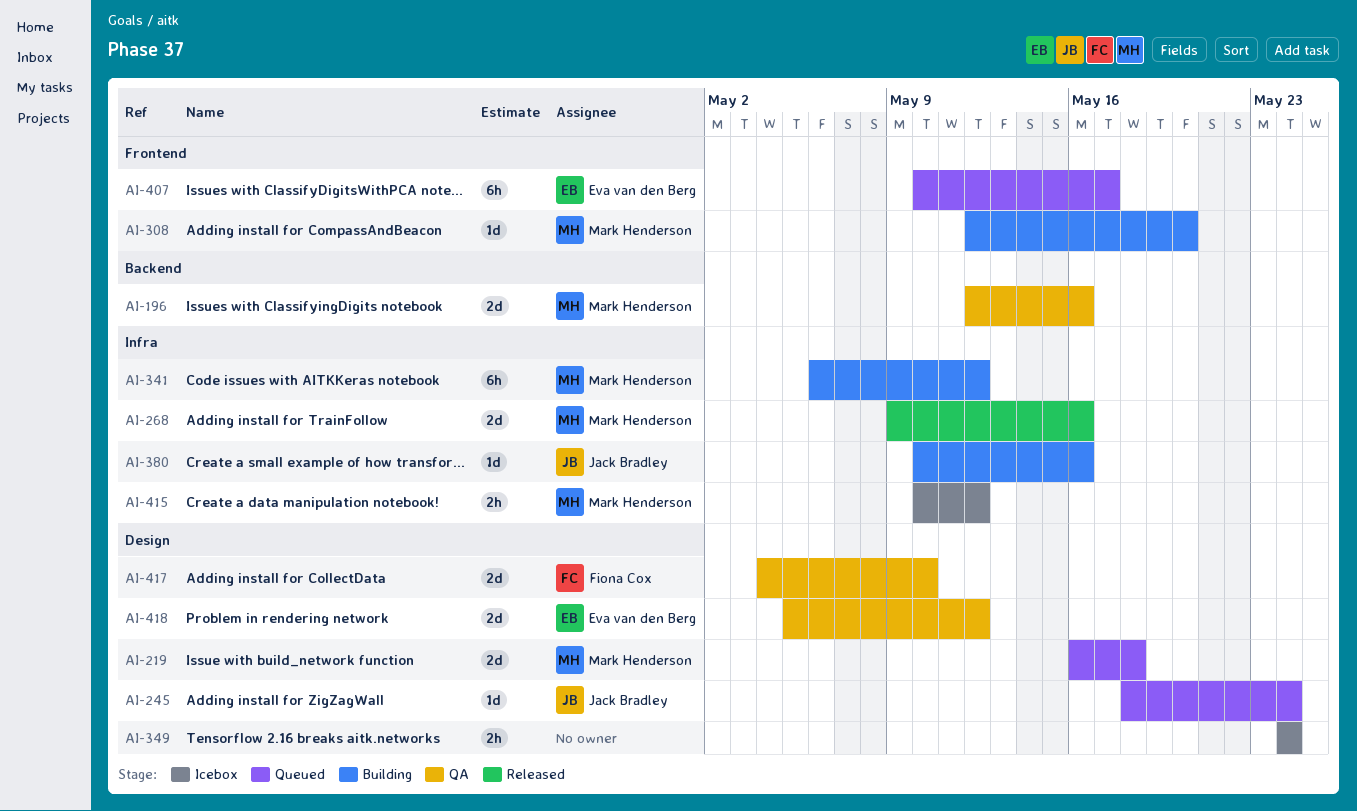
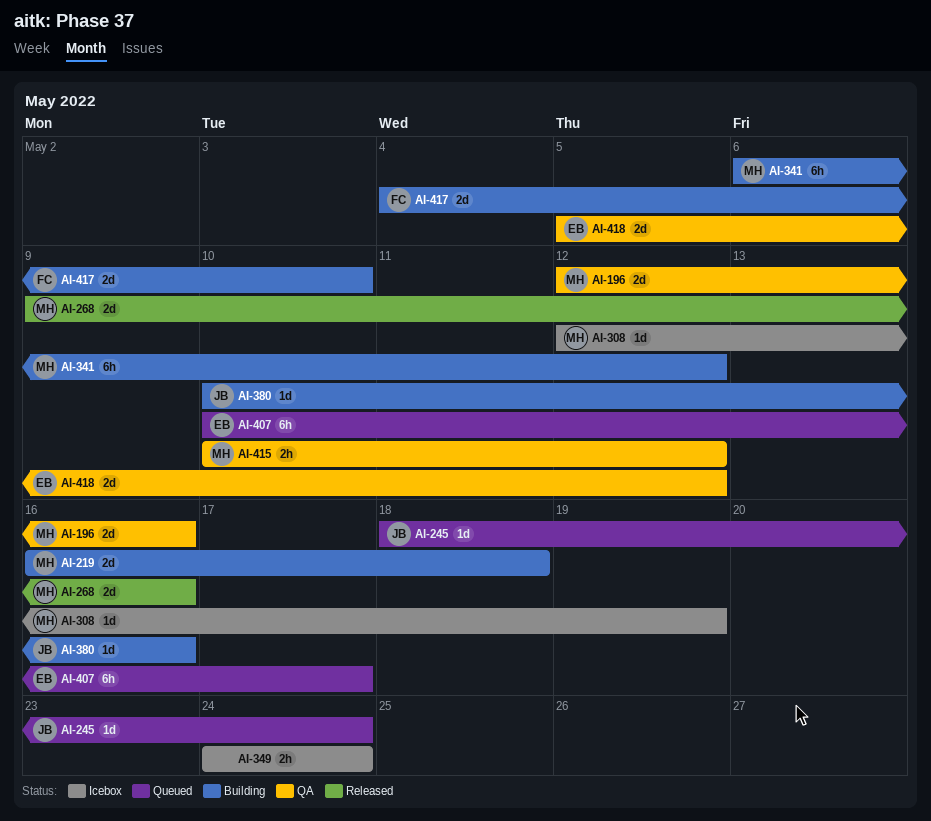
AI-219, status: Queued -> Building
AI-308, status: Building -> Icebox
AI-308, due: May 20 -> May 19
AI-415, status: Icebox -> QA
AI-417, status: QA -> Building

